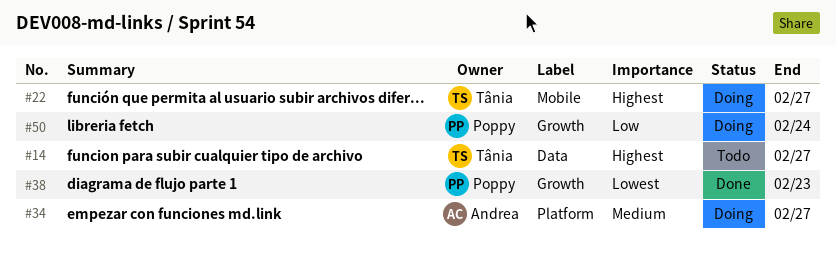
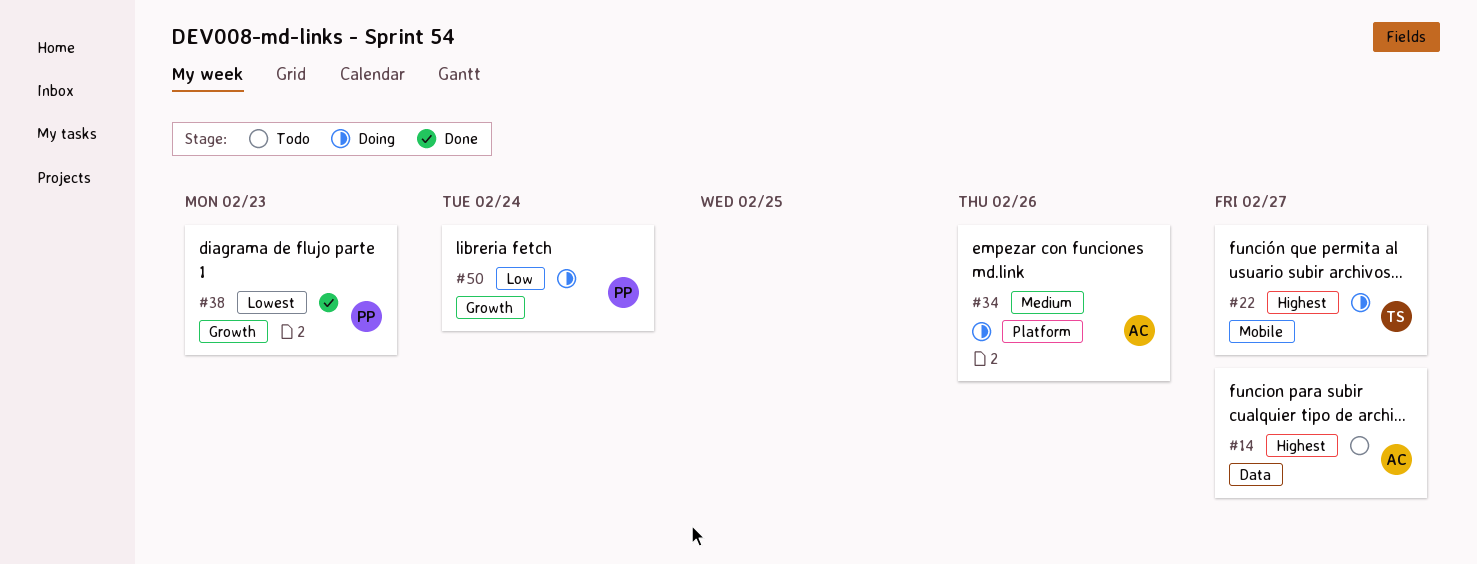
#14, owner: Tânia -> Andrea
#34, due: Feb 27 -> Feb 26

